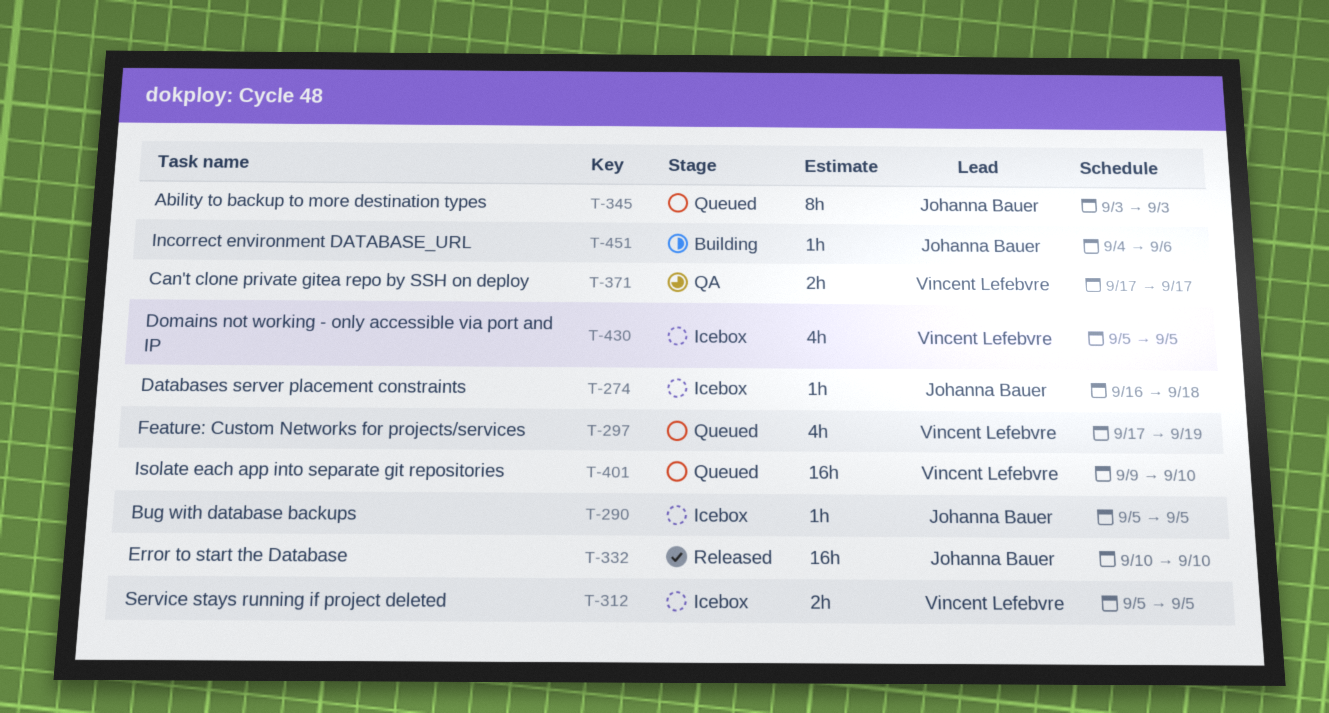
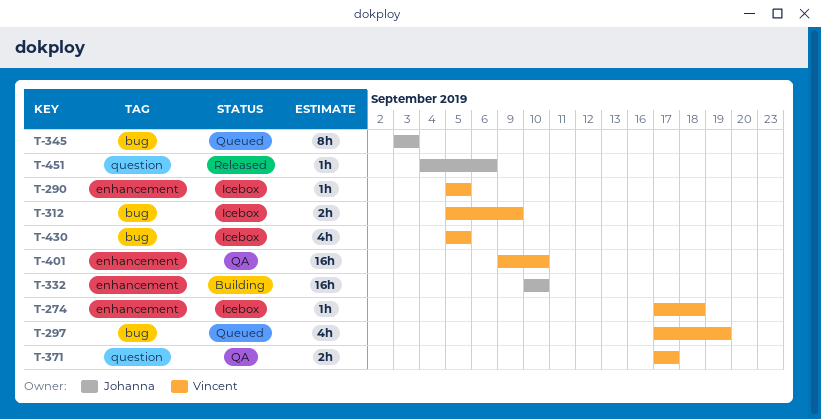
T-274, owner: Johanna Bauer -> Vincent Lefebvre
T-274, start: Sep 16 -> Sep 17
T-290, owner: Johanna Bauer -> Vincent Lefebvre
T-312, due: Sep 5 -> Sep 9
T-332, status: Released -> Building
T-401, status: Queued -> QA
T-451, status: Building -> Released

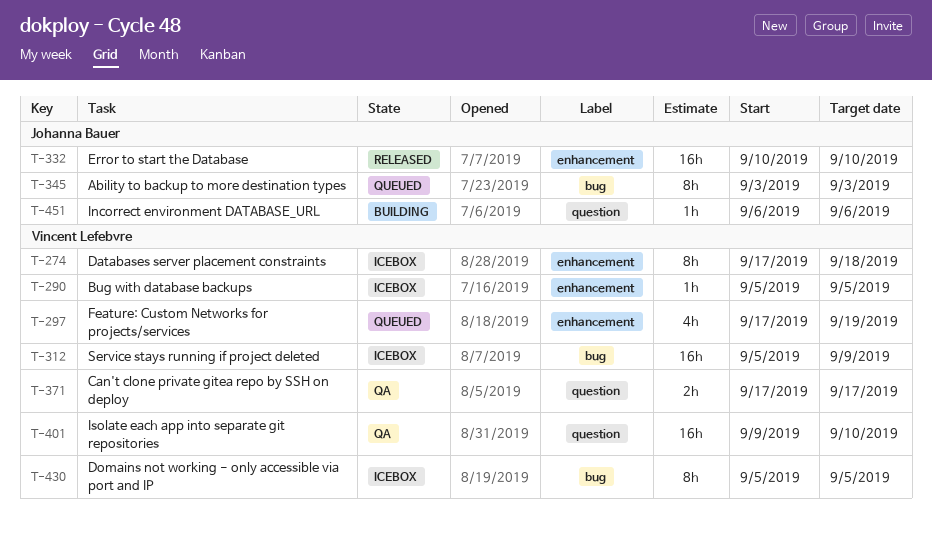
T-274, estimate: 1h -> 8h
T-297, label: bug -> enhancement
T-312, estimate: 2h -> 16h
T-332, status: Building -> Released
T-401, label: enhancement -> question
T-430, estimate: 4h -> 8h
T-451, status: Released -> Building
T-451, start: Sep 4 -> Sep 6

